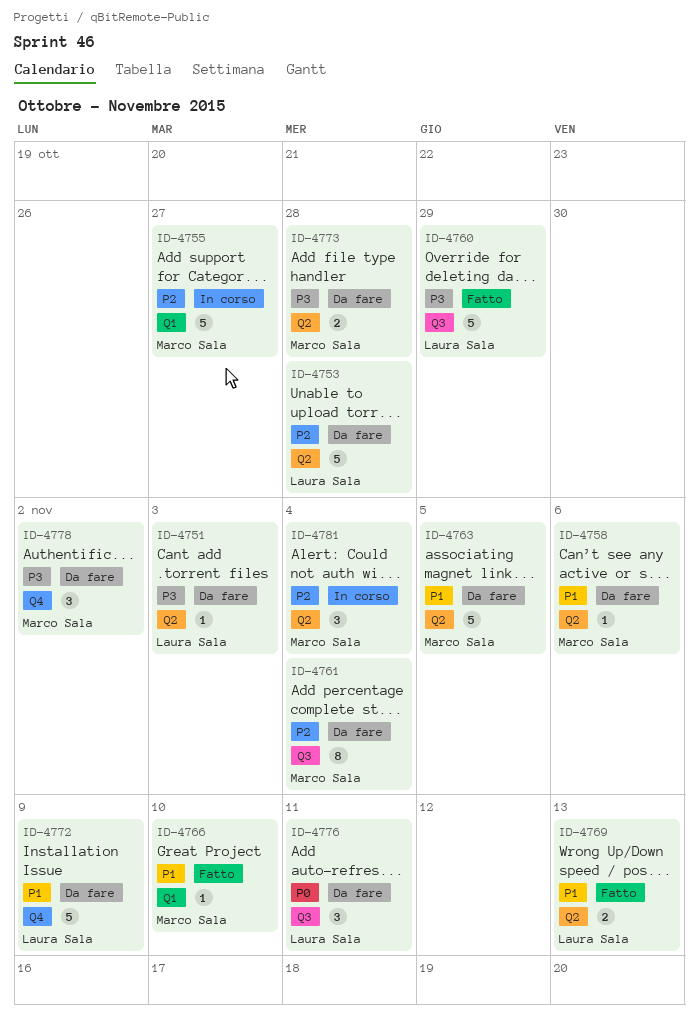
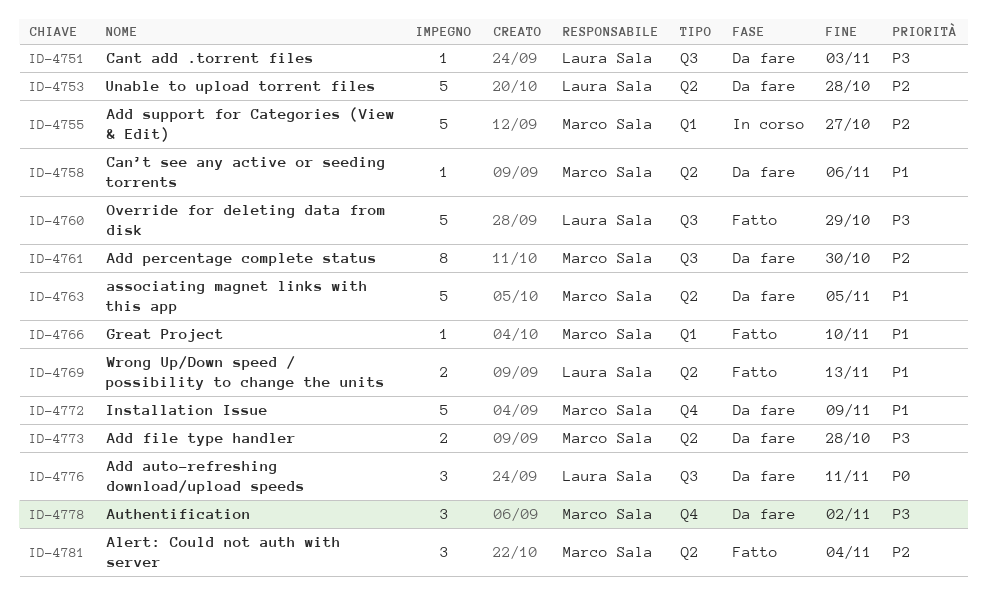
ID-4751, label: Q2 -> Q3
ID-4761, due: Nov 4 -> Oct 30
ID-4772, owner: Laura Sala -> Marco Sala
ID-4781, status: In corso -> Fatto

